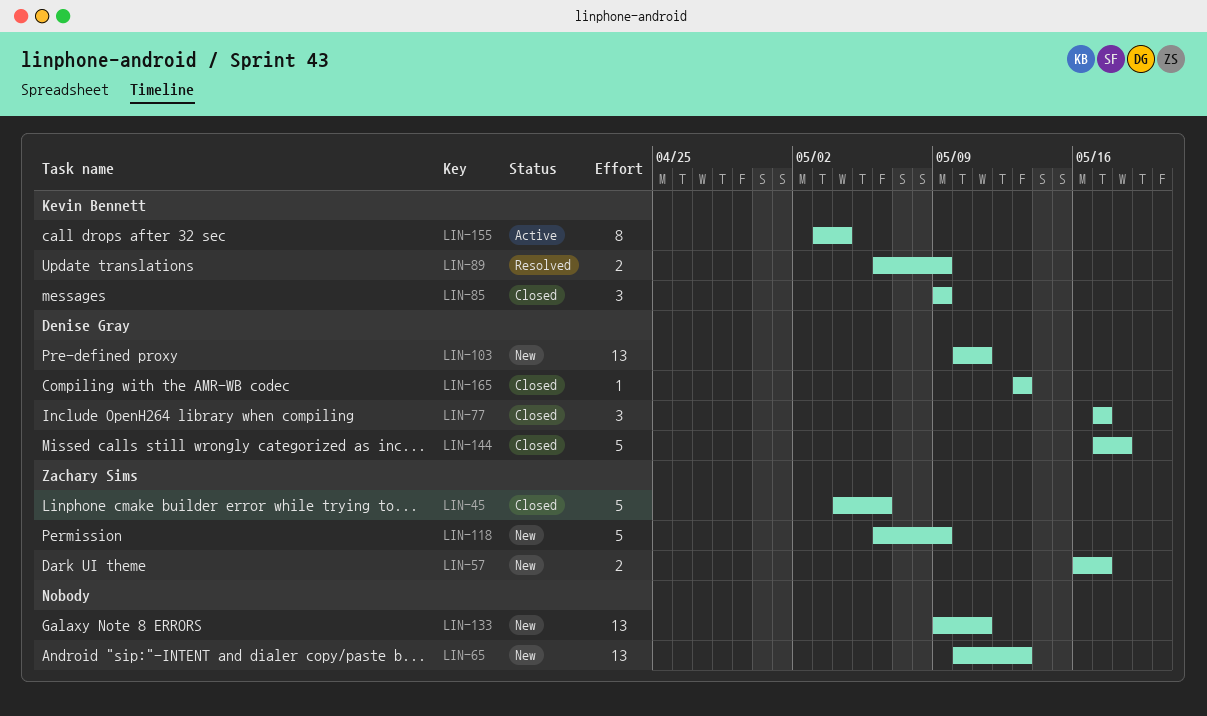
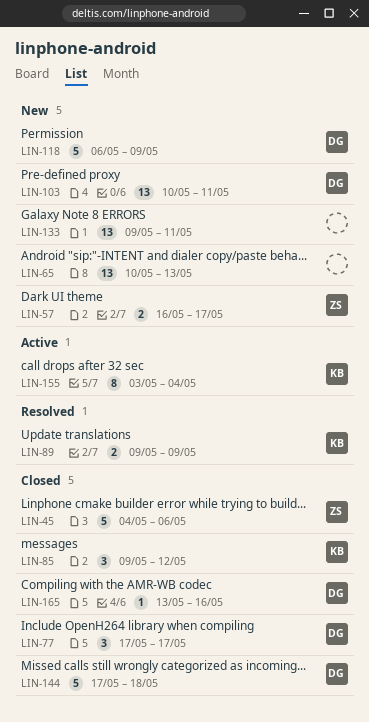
LIN-85, due: May 9 -> May 12
LIN-89, start: May 6 -> May 9
LIN-118, owner: Zachary Sims -> Denise Gray
LIN-165, due: May 13 -> May 16

